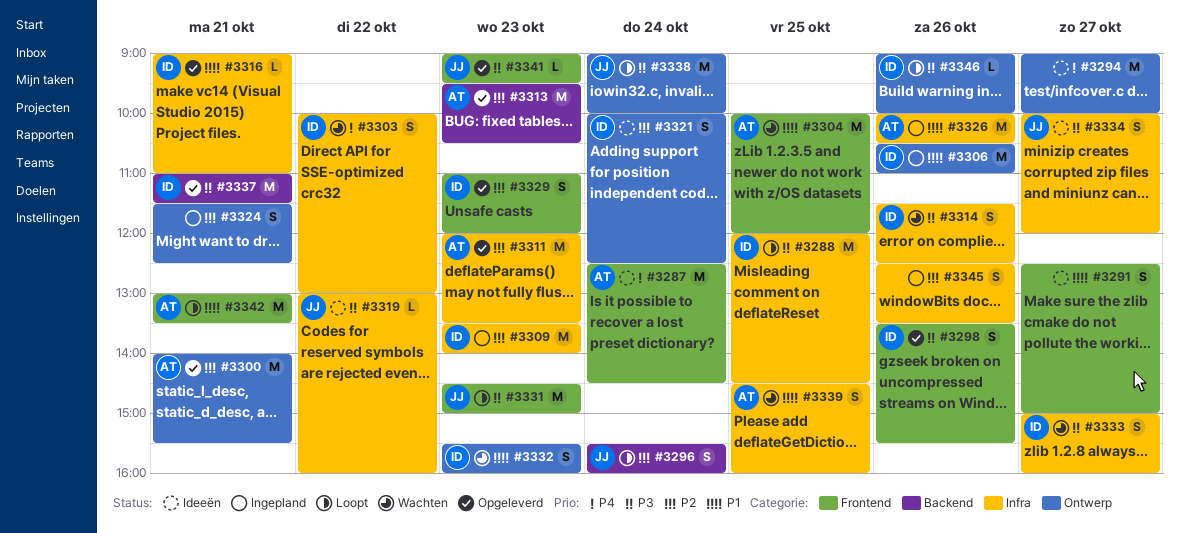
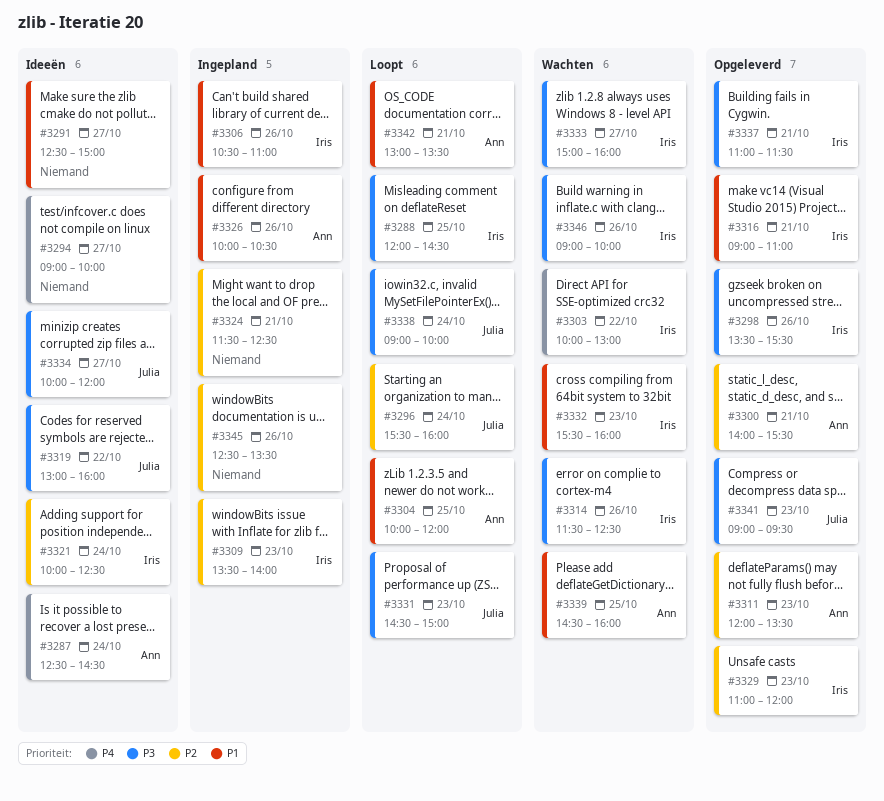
#3304, status: Wachten -> Loopt
#3313: present -> none
#3346, status: Loopt -> Wachten

